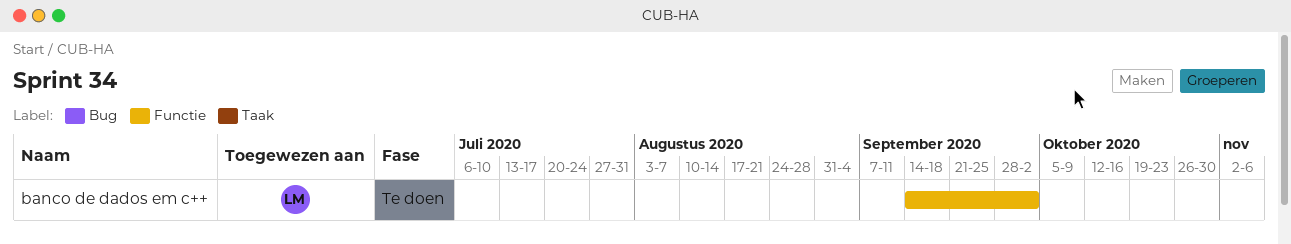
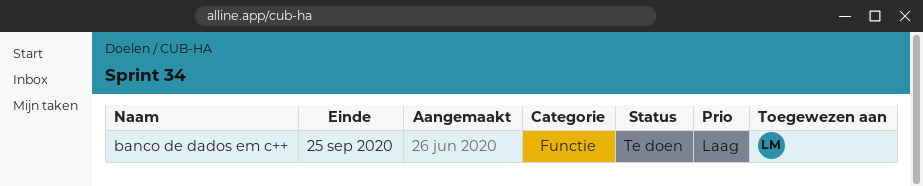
banco de dados em c++, due: Oct 2 -> Sep 25

